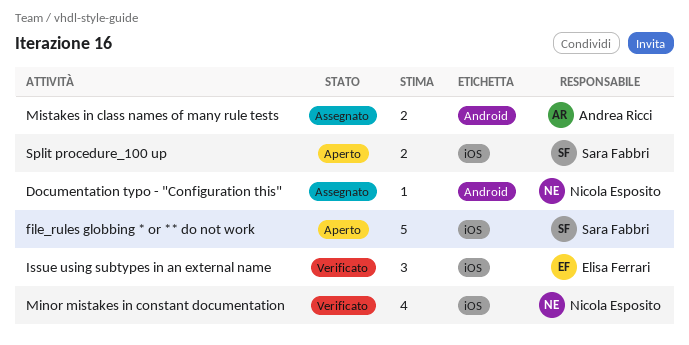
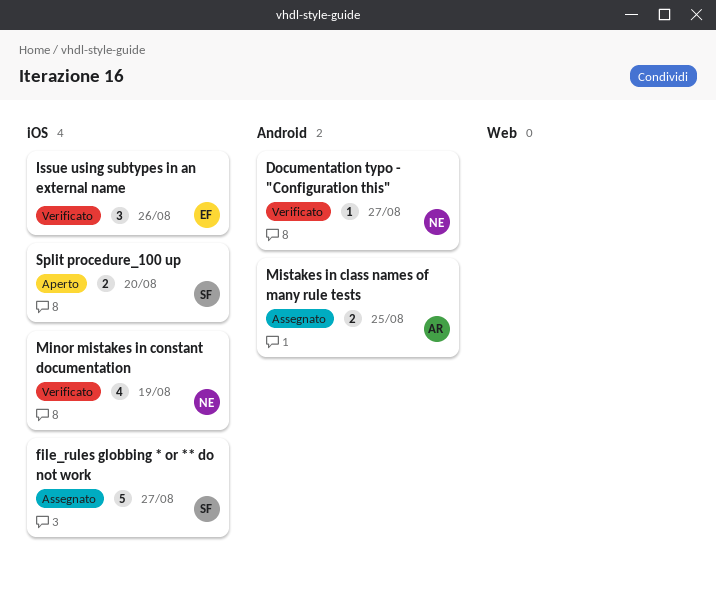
Documentation typo - "Configuration this", status: Assegnato -> Verificato
file_rules globbing * or ** do not work, status: Aperto -> Assegnato

